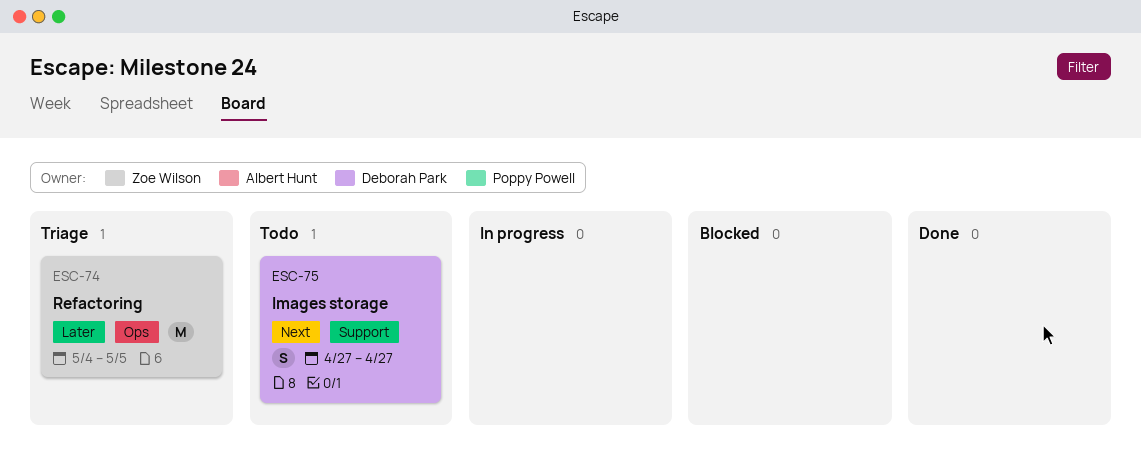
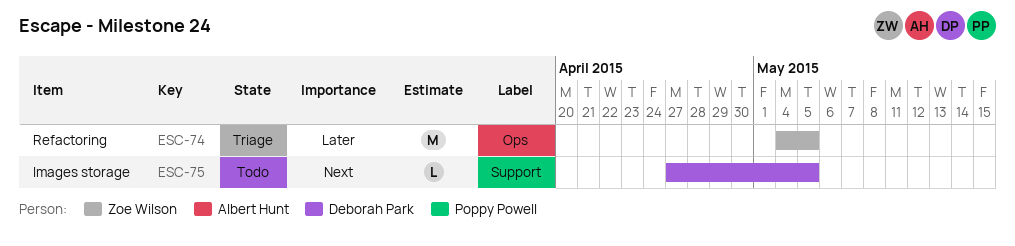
ESC-75, estimate: S -> L
ESC-75, due: Apr 27 -> May 5

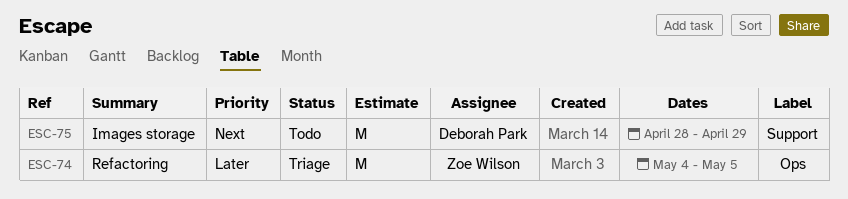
ESC-75, estimate: L -> M
ESC-75, start: Apr 27 -> Apr 28
ESC-75, due: May 5 -> Apr 29

